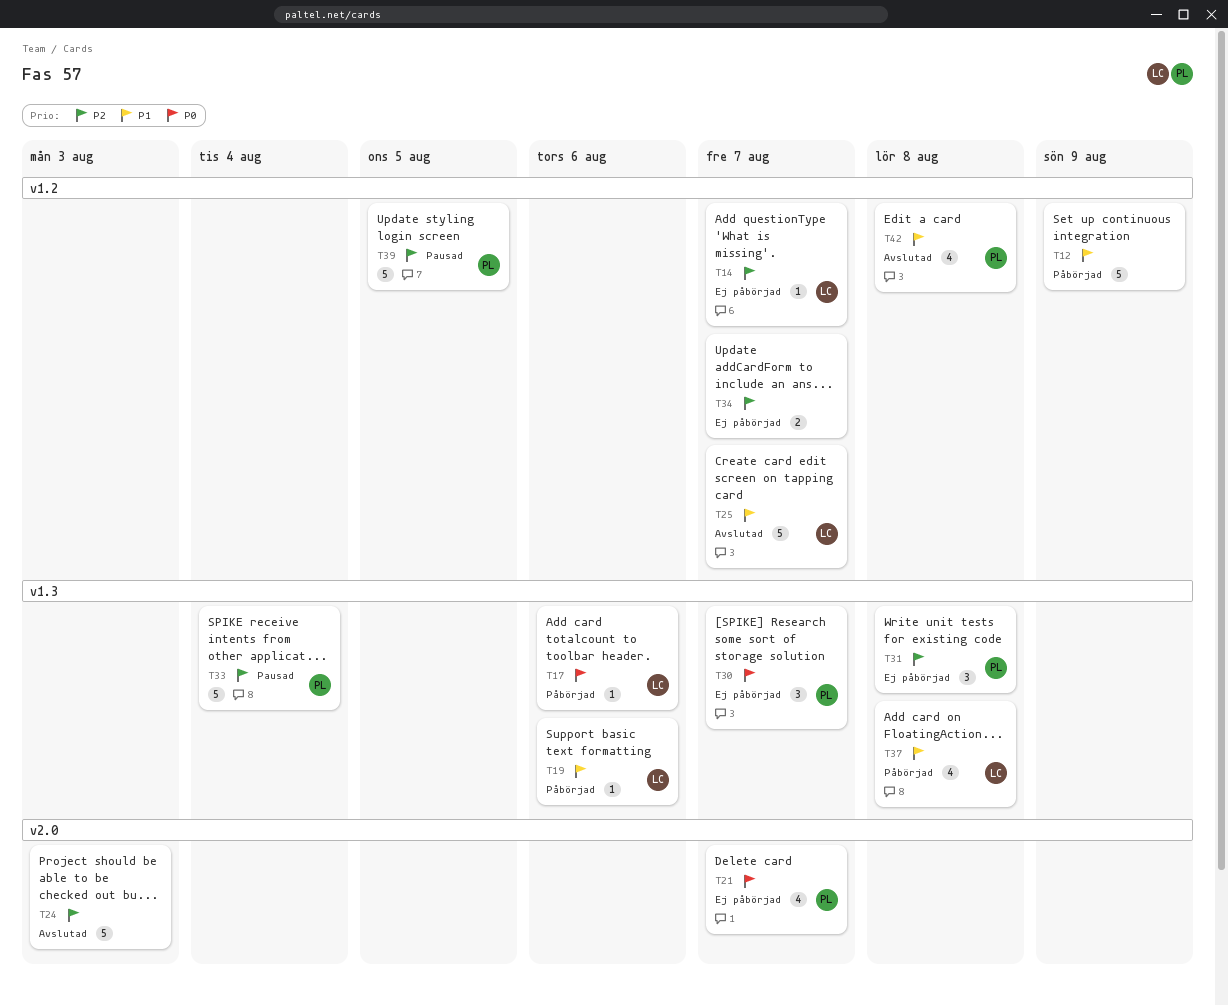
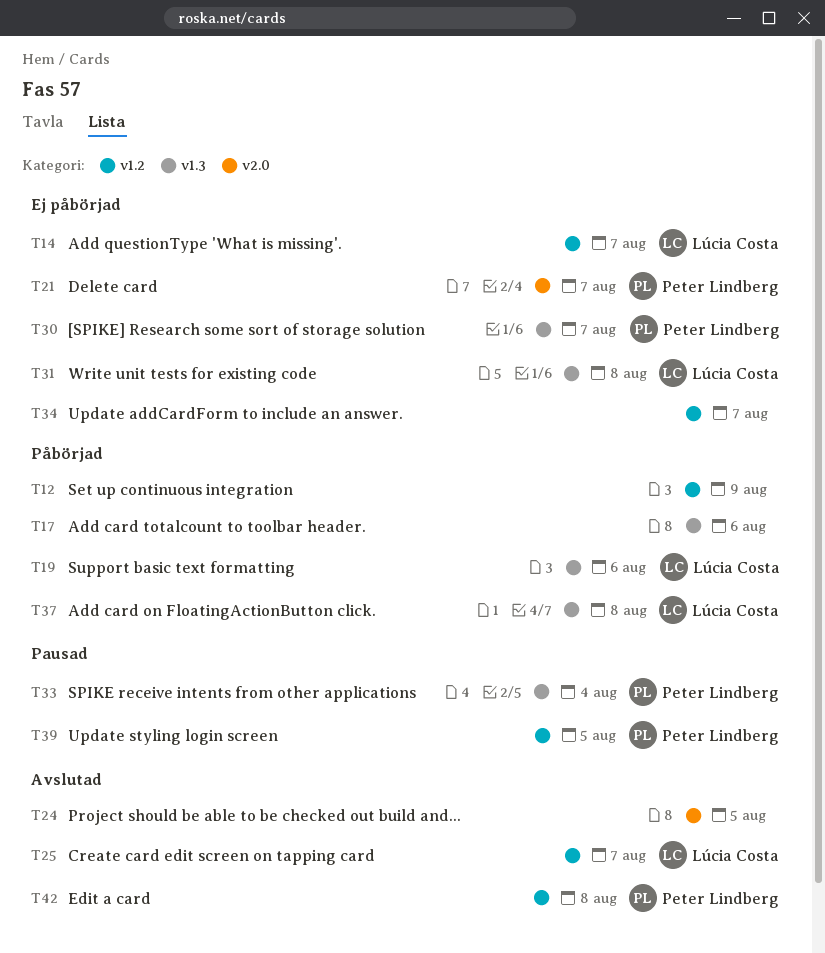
T17, owner: Lúcia Costa -> none
T24, due: Aug 3 -> Aug 5
T31, owner: Peter Lindberg -> Lúcia Costa

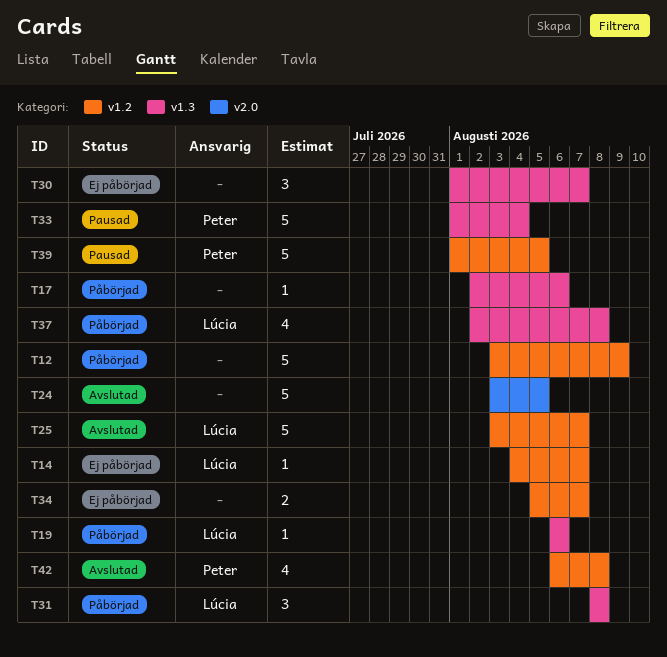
T21: present -> none
T30, owner: Peter Lindberg -> none
T31, status: Ej påbörjad -> Påbörjad

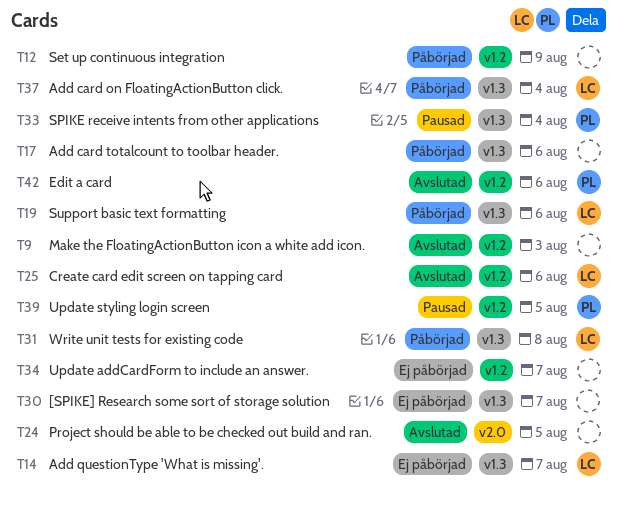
T9: none -> present
T14, label: v1.2 -> v1.3
T25, due: Aug 7 -> Aug 6
T37, due: Aug 8 -> Aug 4
T42, due: Aug 8 -> Aug 6

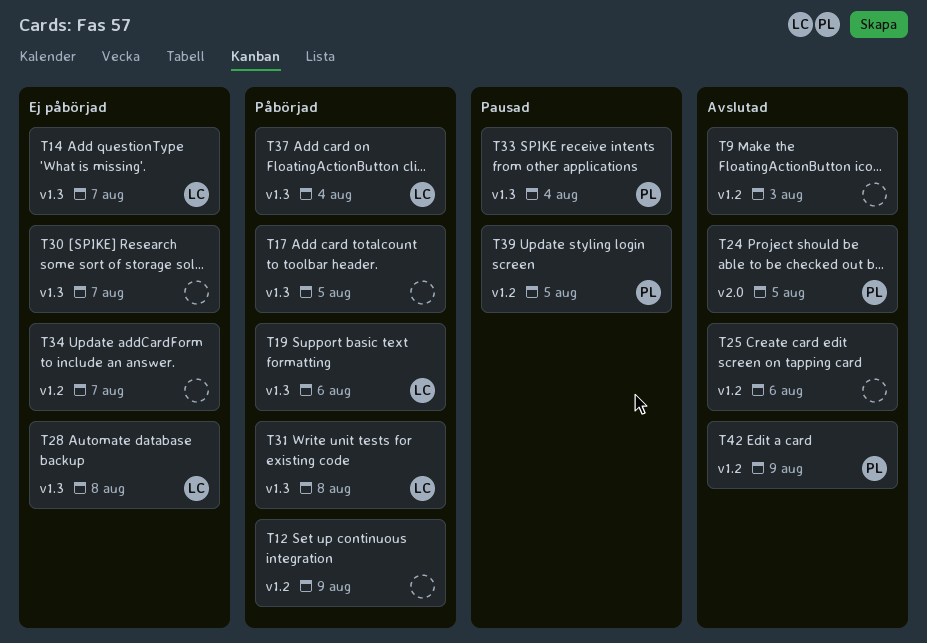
T17, due: Aug 6 -> Aug 5
T24, owner: none -> PL
T25, owner: LC -> none
T28: none -> present
T42, due: Aug 6 -> Aug 9

